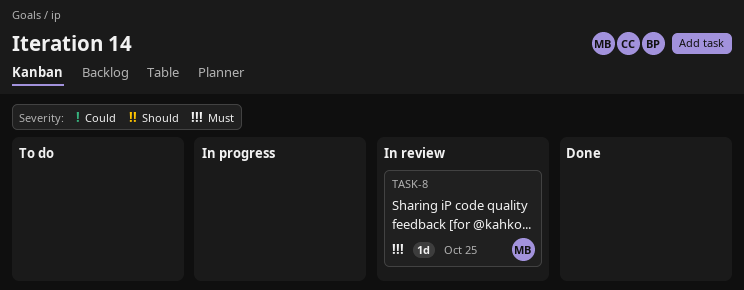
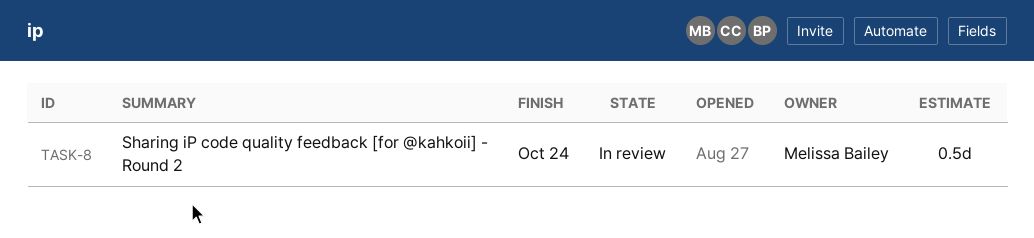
TASK-8, estimate: 1d -> 0.5d
TASK-8, due: Oct 25 -> Oct 24

